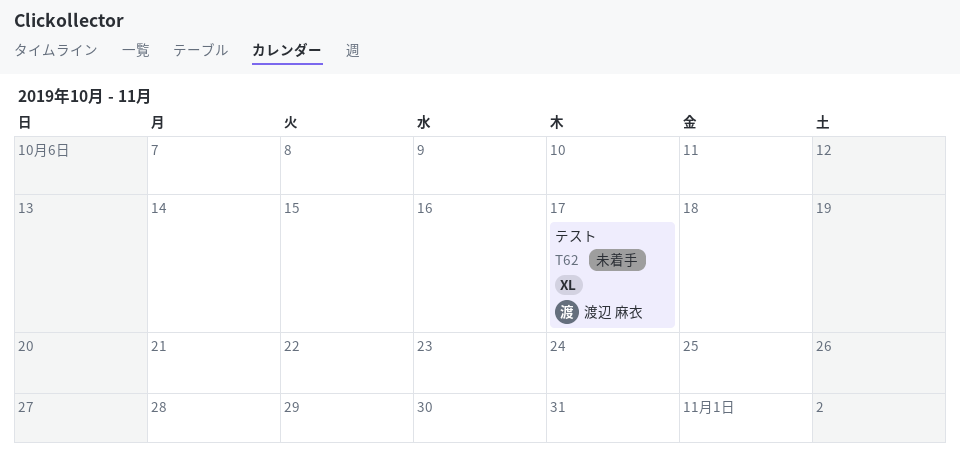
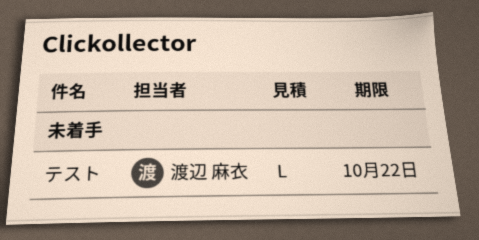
テスト, estimate: XL -> L
テスト, due: Oct 17 -> Oct 22

